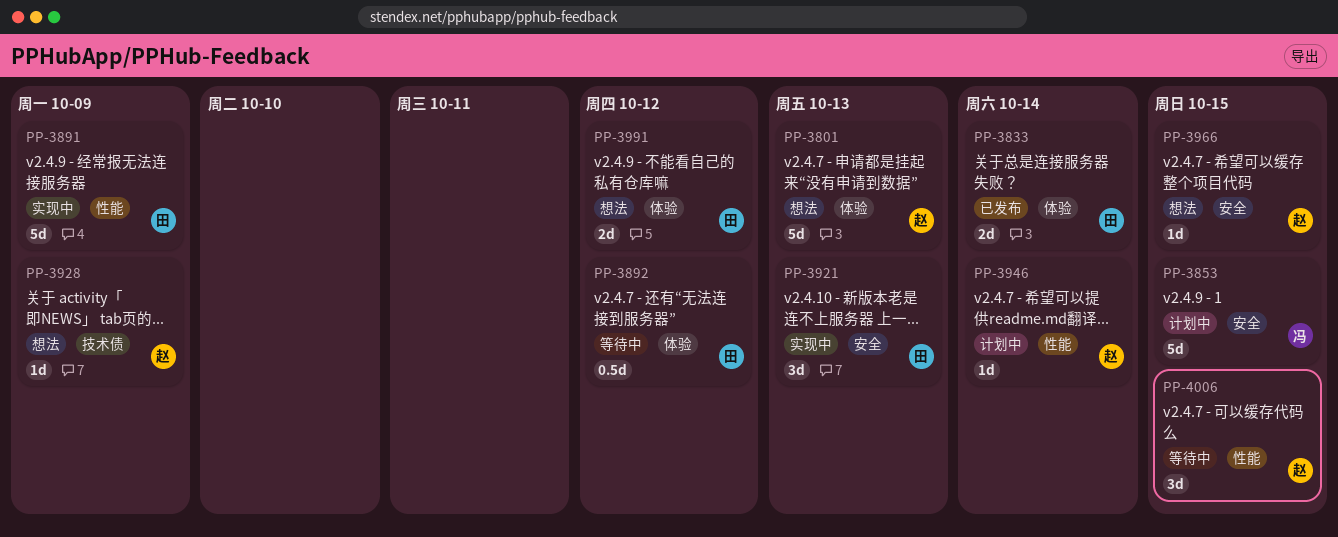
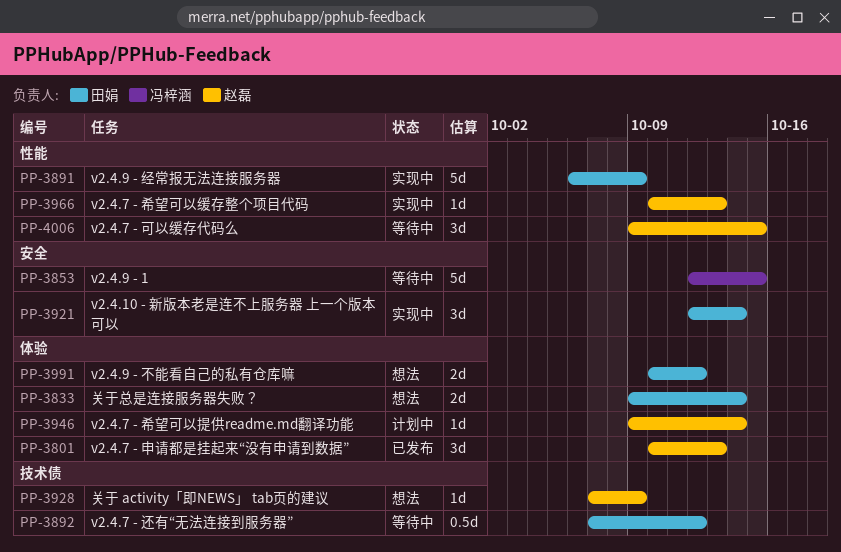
PP-3801, status: 想法 -> 已发布
PP-3801, estimate: 5d -> 3d
PP-3833, status: 已发布 -> 想法
PP-3853, status: 计划中 -> 等待中
PP-3892, label: 体验 -> 技术债
PP-3921, due: Oct 13 -> Oct 14
PP-3946, label: 性能 -> 体验
PP-3966, status: 想法 -> 实现中
PP-3966, label: 安全 -> 性能
PP-3966, due: Oct 15 -> Oct 13

